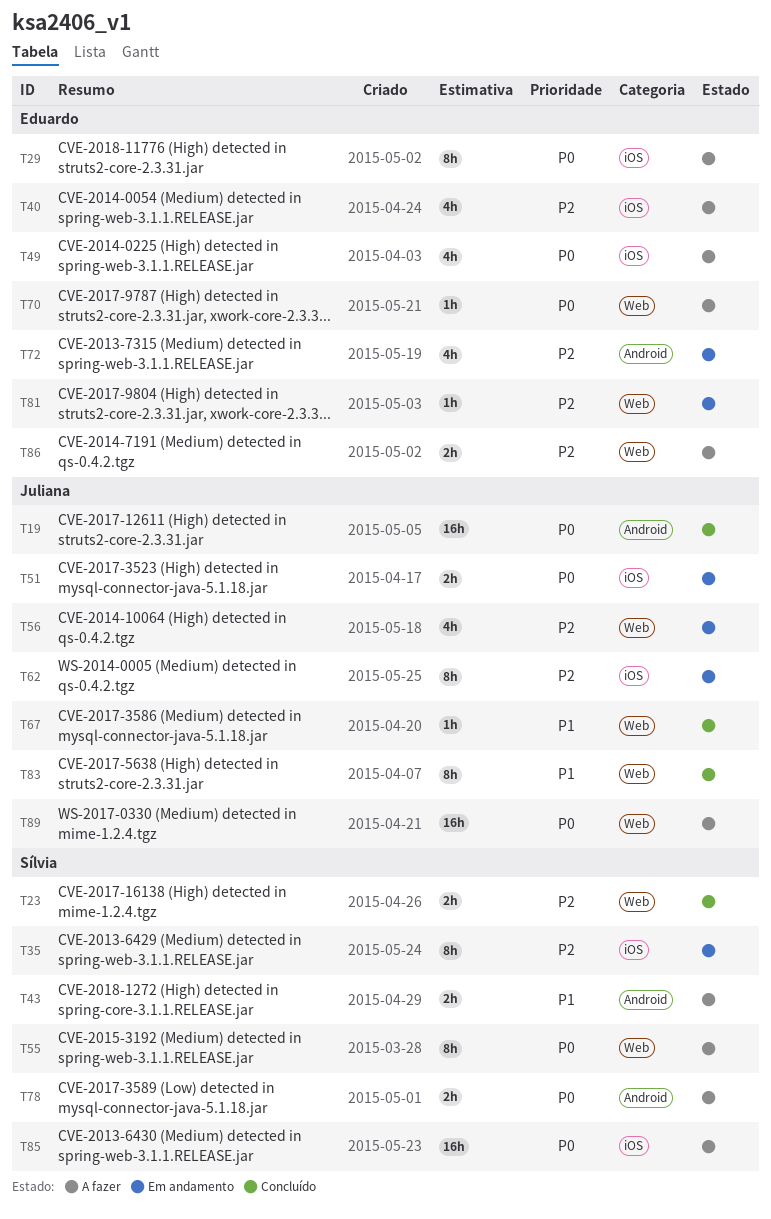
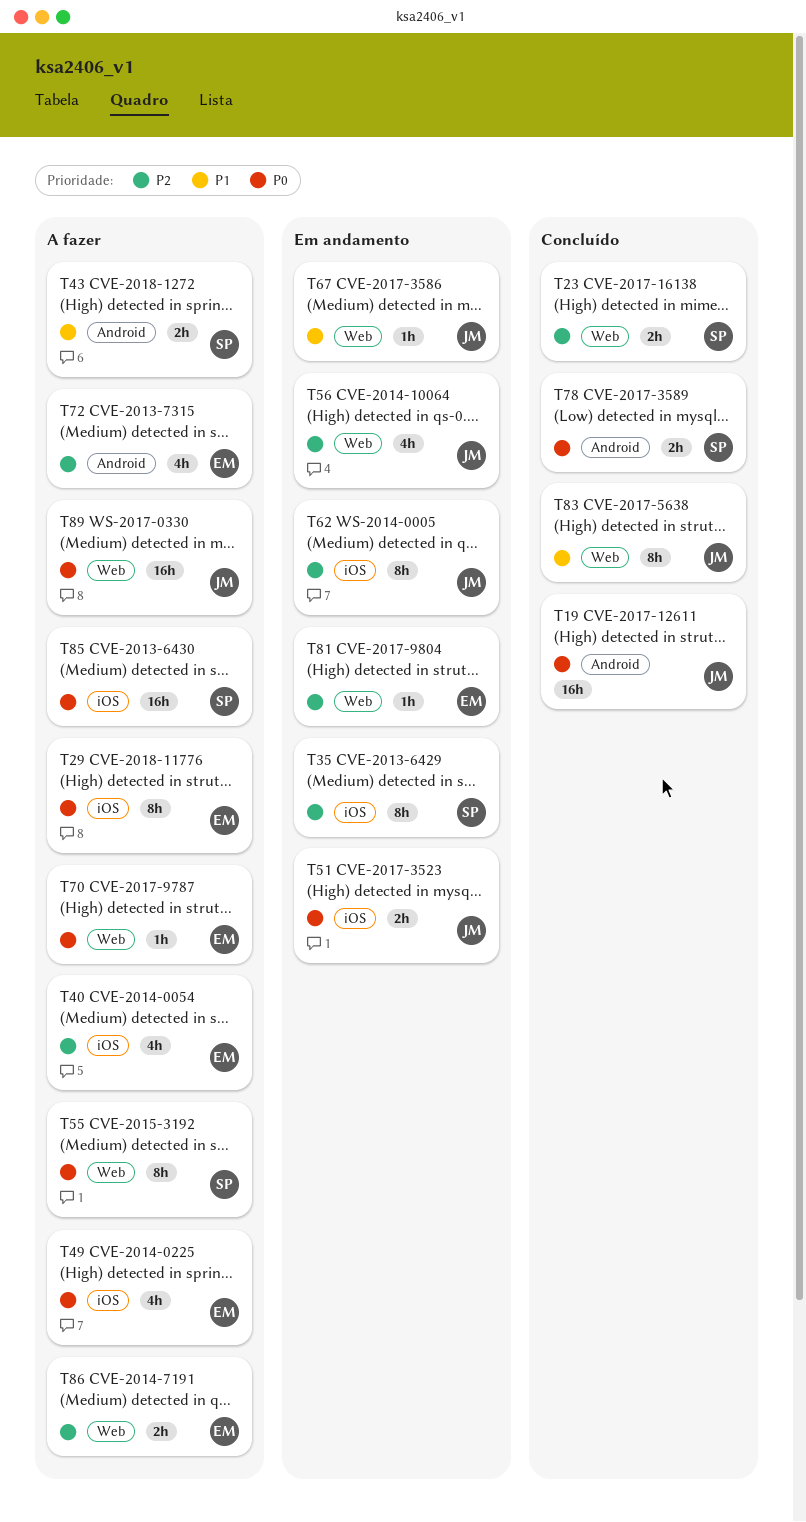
T67, status: Concluído -> Em andamento
T72, status: Em andamento -> A fazer
T78, status: A fazer -> Concluído

